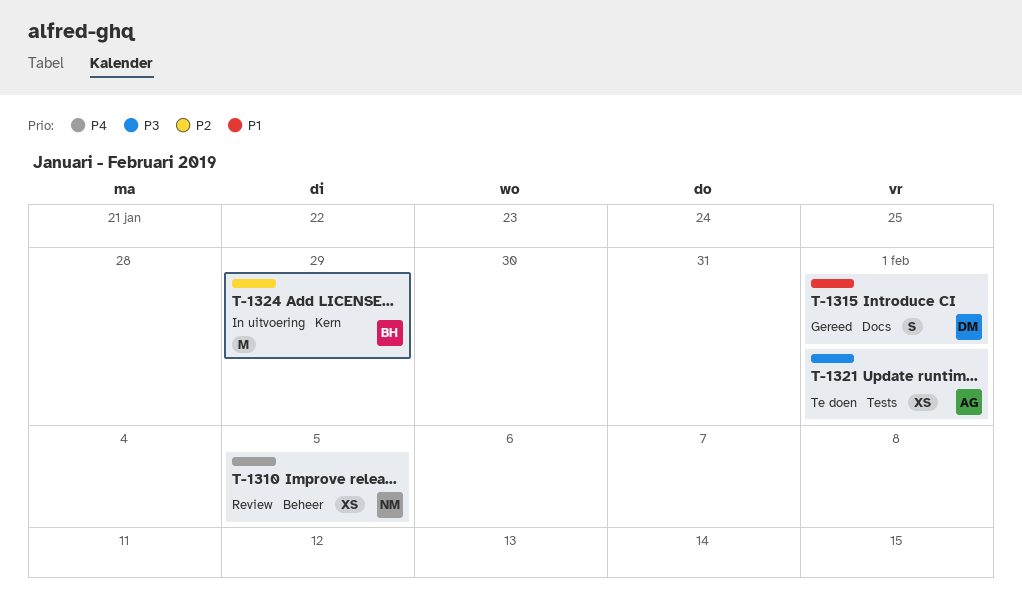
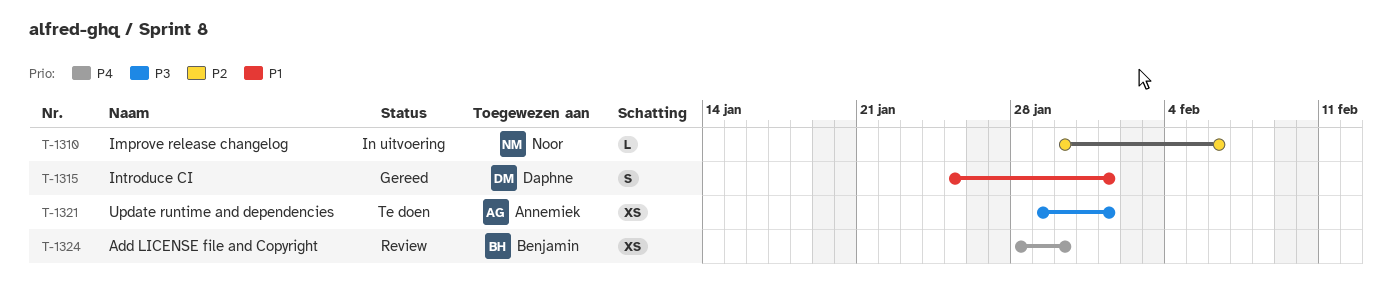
T-1310, status: Review -> In uitvoering
T-1310, priority: P4 -> P2
T-1310, estimate: XS -> L
T-1310, due: Feb 5 -> Feb 6
T-1324, status: In uitvoering -> Review
T-1324, priority: P2 -> P4
T-1324, estimate: M -> XS
T-1324, due: Jan 29 -> Jan 30

